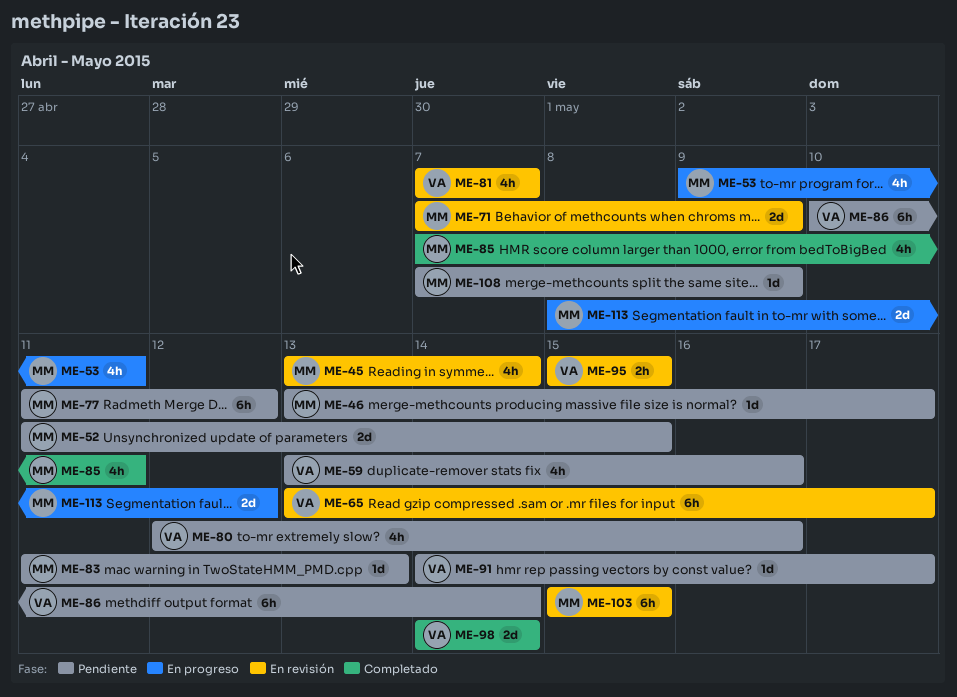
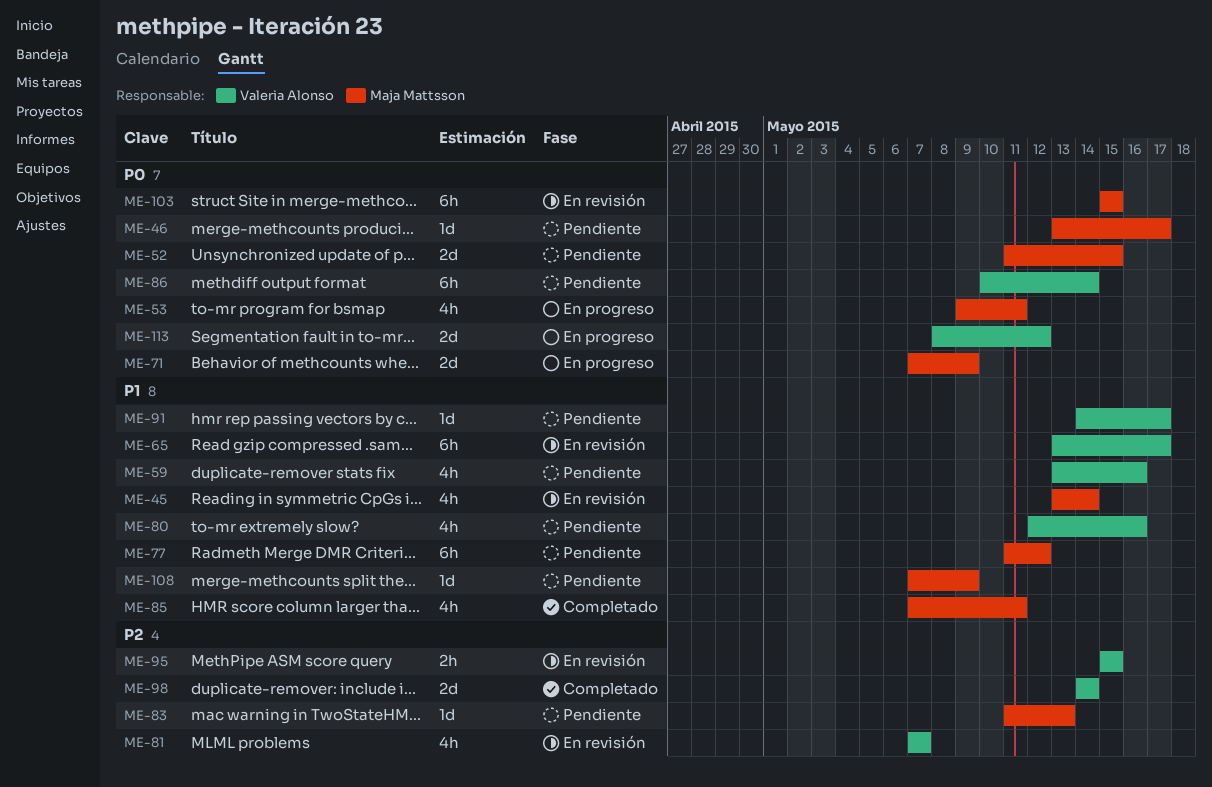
ME-71, status: En revisión -> En progreso
ME-113, owner: Maja Mattsson -> Valeria Alonso

